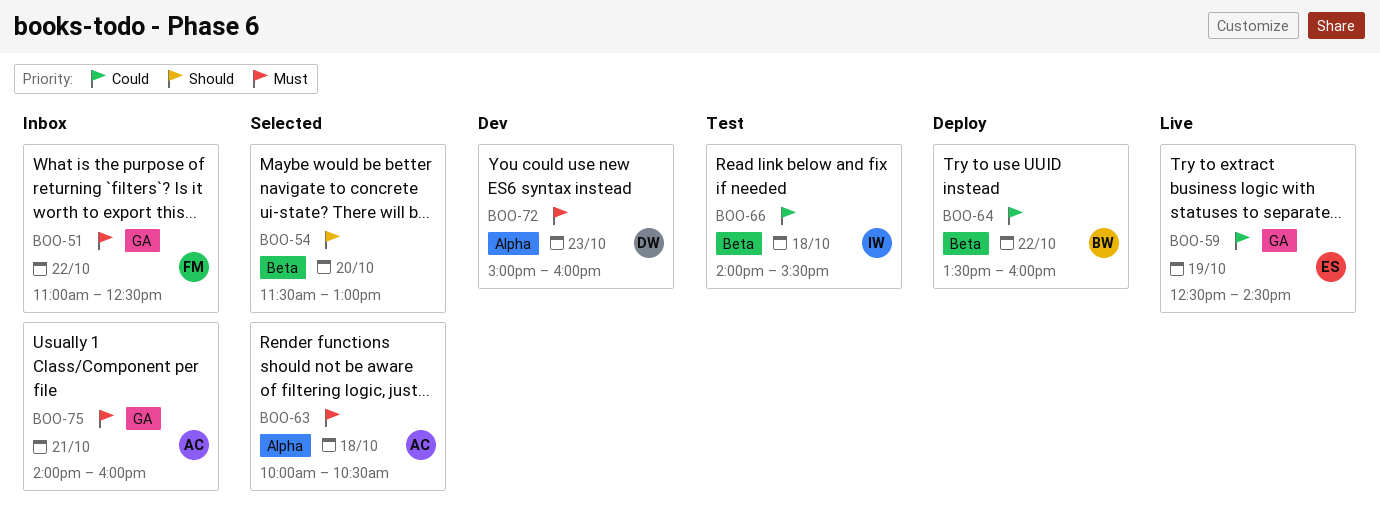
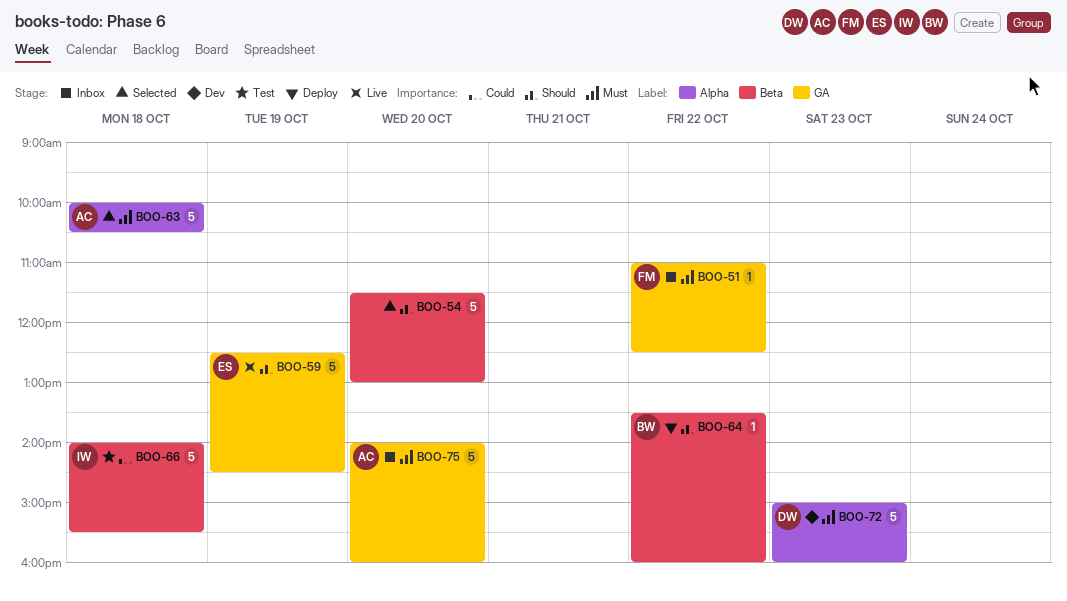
BOO-59, priority: Could -> Should
BOO-64, priority: Could -> Should
BOO-75, day: Oct 21 -> Oct 20

